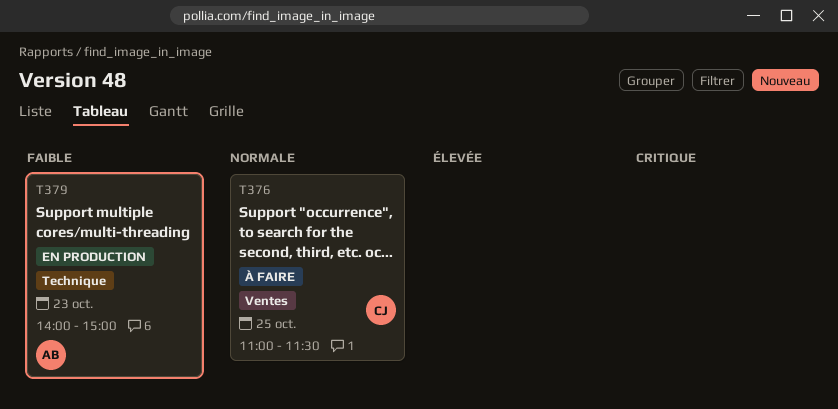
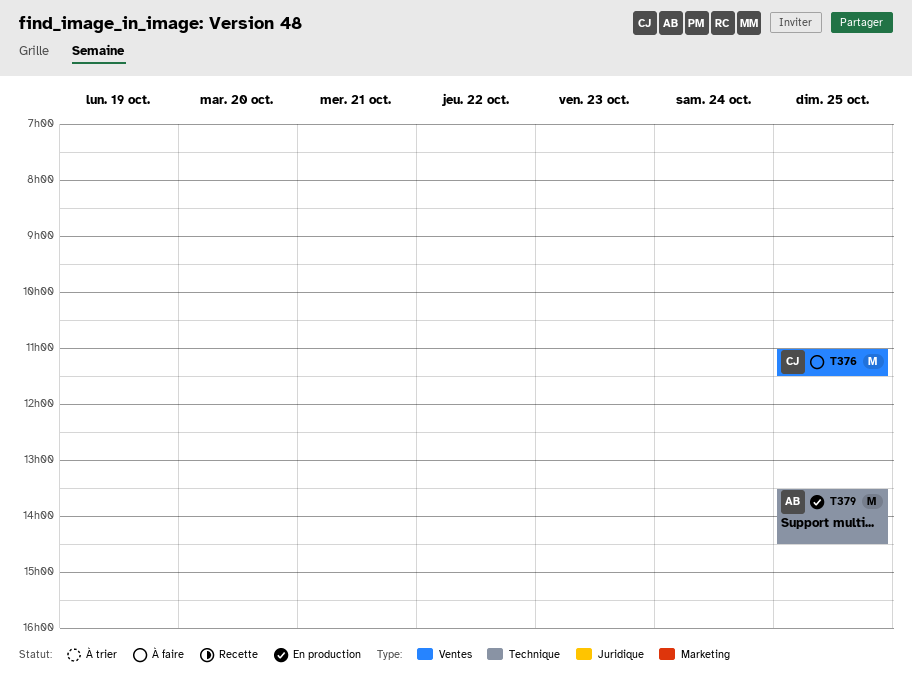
T379, day: Oct 23 -> Oct 25
T379, begins: 14:00 -> 13:30
T379, ends: 15:00 -> 14:30

